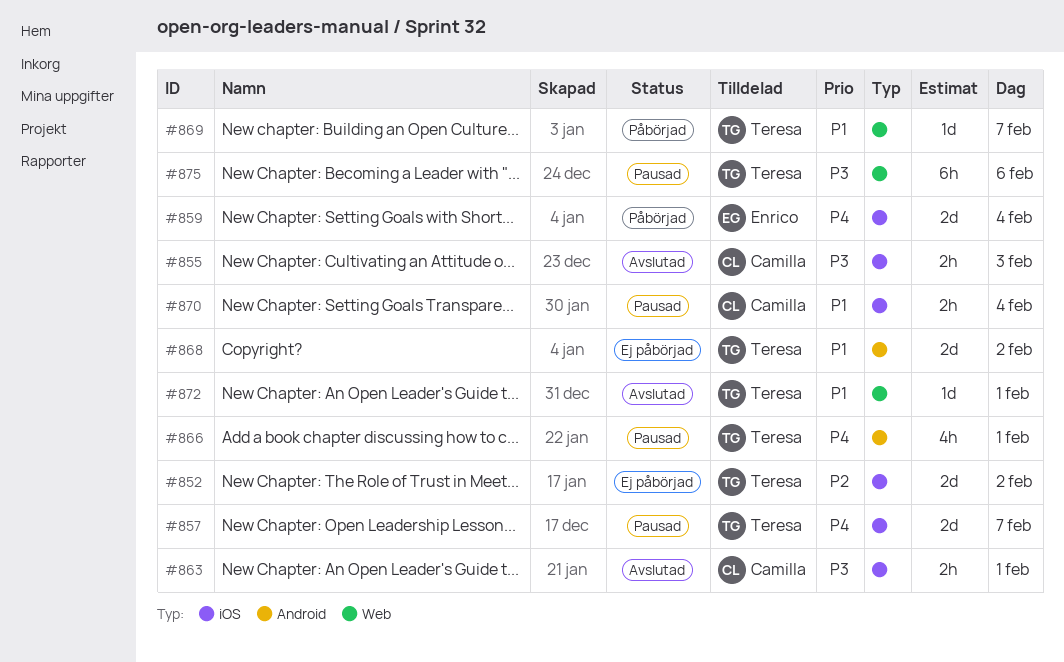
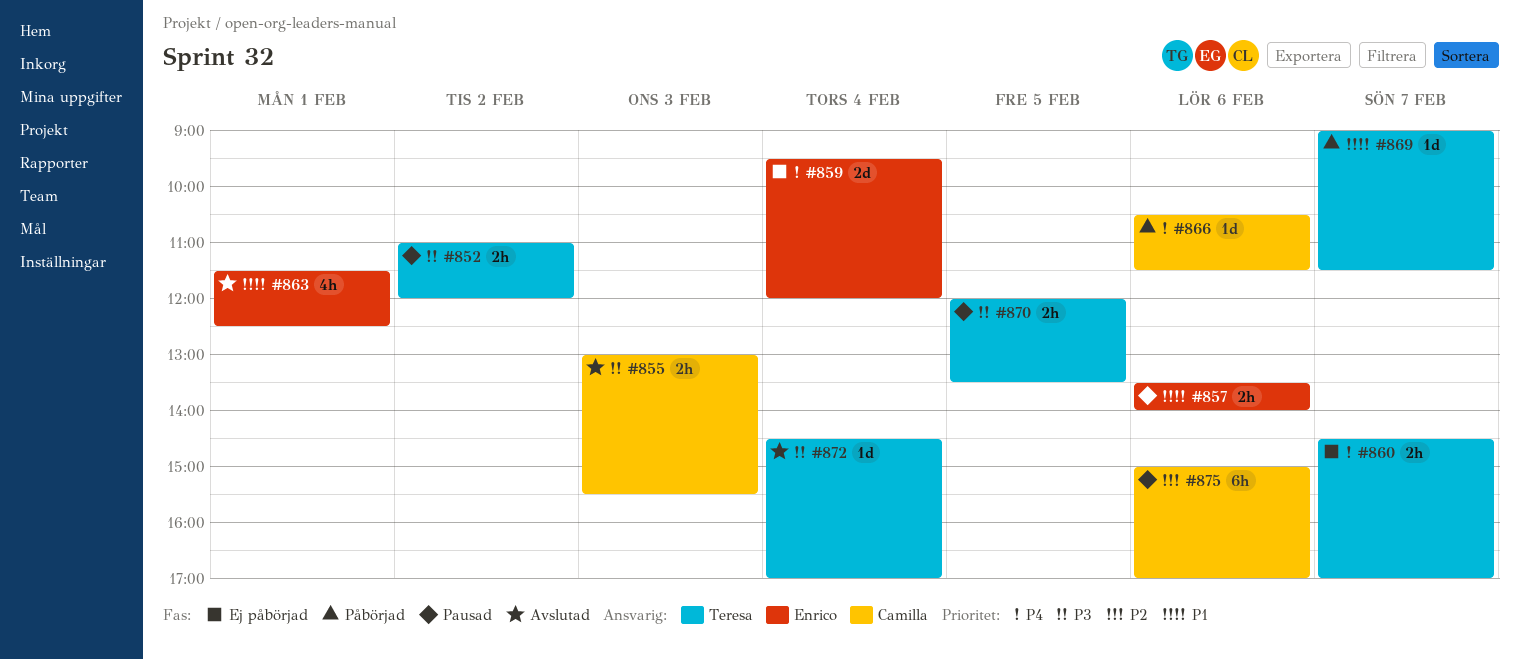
#852, status: Ej påbörjad -> Pausad
#852, priority: P2 -> P3
#852, estimate: 2d -> 2h
#857, owner: Teresa -> Enrico
#857, priority: P4 -> P1
#857, estimate: 2d -> 2h
#857, day: Feb 7 -> Feb 6
#859, status: Påbörjad -> Ej påbörjad
#860: none -> present
#863, owner: Camilla -> Enrico
#863, priority: P3 -> P1
#863, estimate: 2h -> 4h
#866, status: Pausad -> Påbörjad
#866, owner: Teresa -> Camilla
#866, estimate: 4h -> 1d
#866, day: Feb 1 -> Feb 6
#868: present -> none
#870, owner: Camilla -> Teresa
#870, priority: P1 -> P3
#870, day: Feb 4 -> Feb 5
#872, priority: P1 -> P3
#872, day: Feb 1 -> Feb 4
#875, owner: Teresa -> Camilla
#875, priority: P3 -> P2

